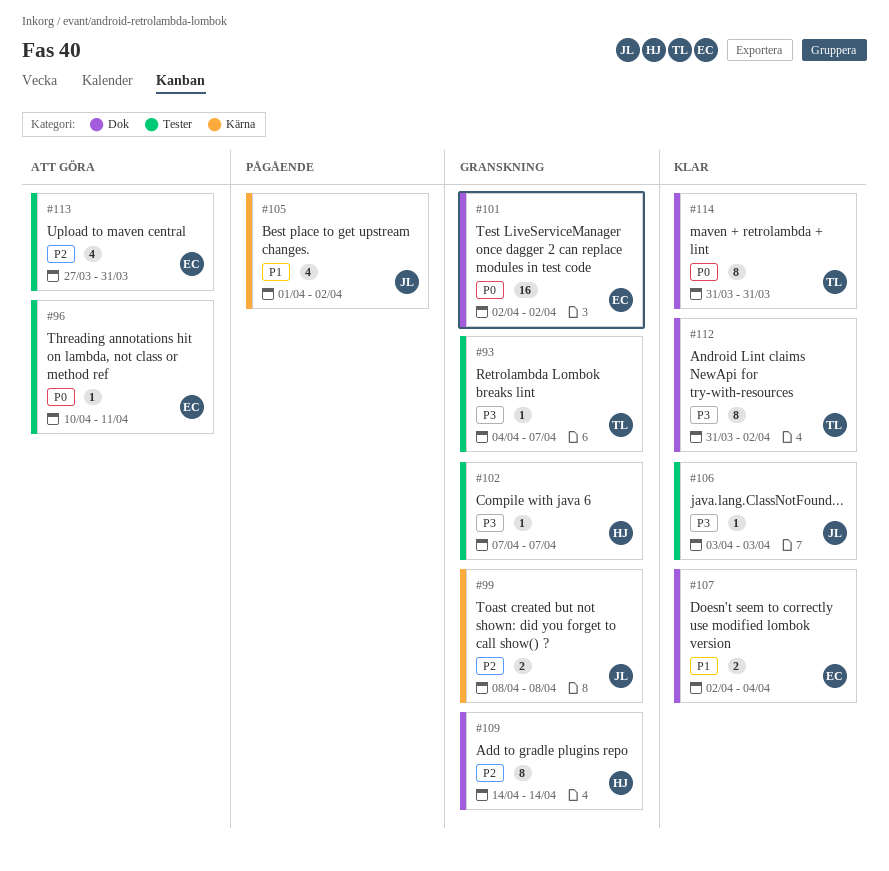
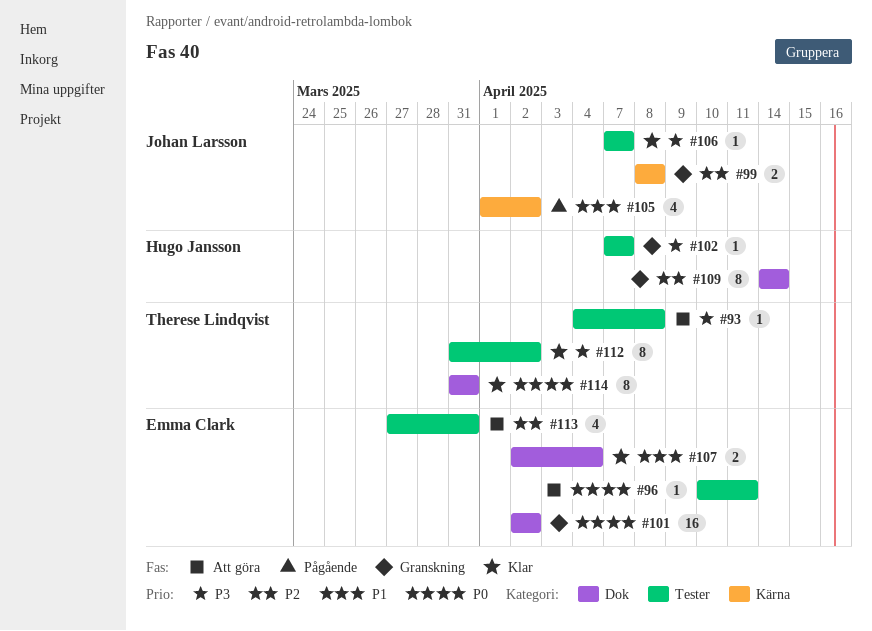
#93, status: Granskning -> Att göra
#93, due: Apr 7 -> Apr 8
#106, start: Apr 3 -> Apr 7
#106, due: Apr 3 -> Apr 7
#112, label: Dok -> Tester

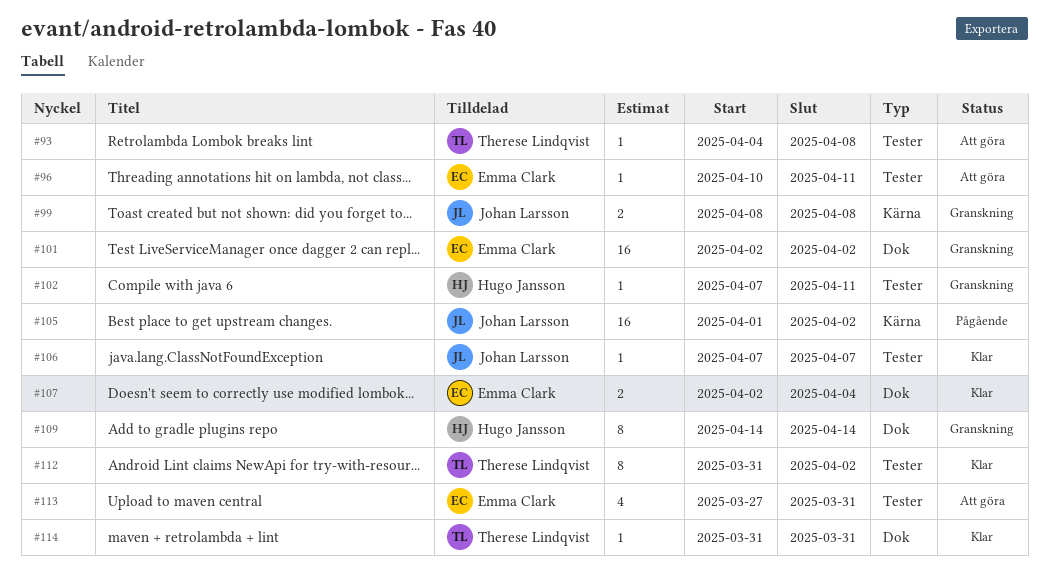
#102, due: Apr 7 -> Apr 11
#105, estimate: 4 -> 16
#114, estimate: 8 -> 1

